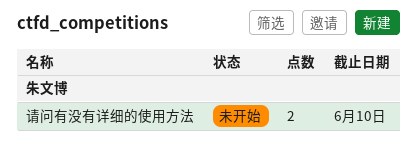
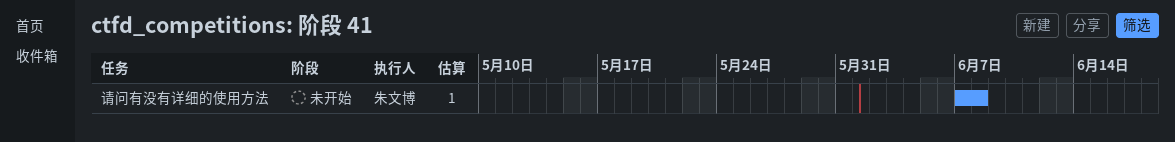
请问有没有详细的使用方法, estimate: 2 -> 1
请问有没有详细的使用方法, due: Jun 10 -> Jun 8

